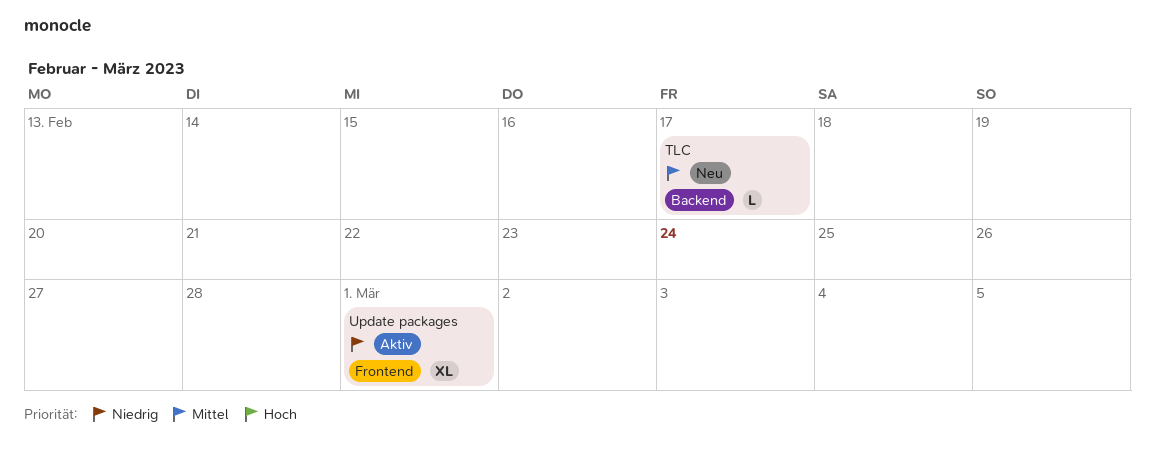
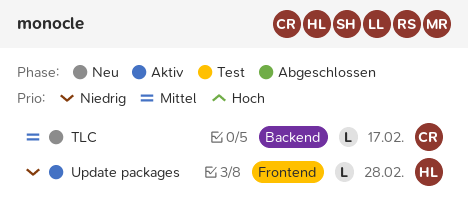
Update packages, estimate: XL -> L
Update packages, due: Mar 1 -> Feb 28

